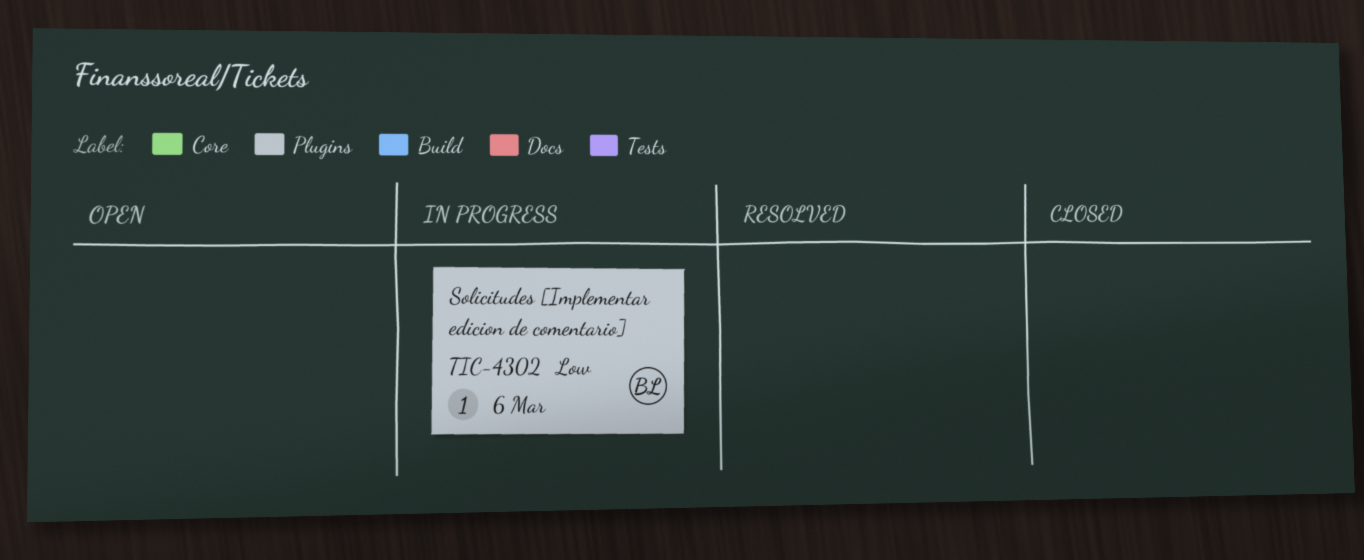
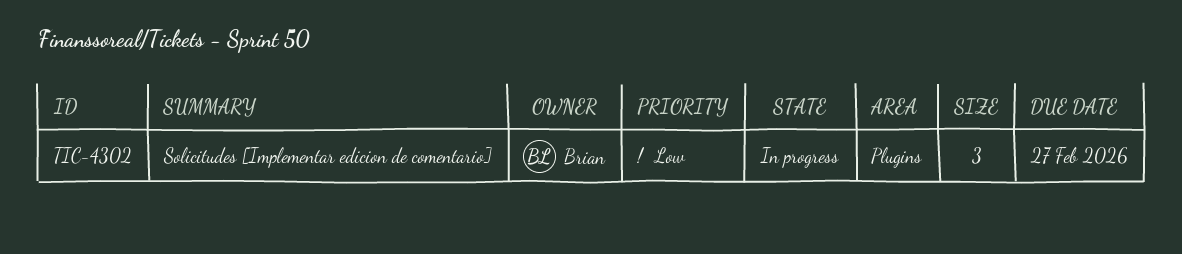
TIC-4302, estimate: 1 -> 3
TIC-4302, due: Mar 6 -> Feb 27

